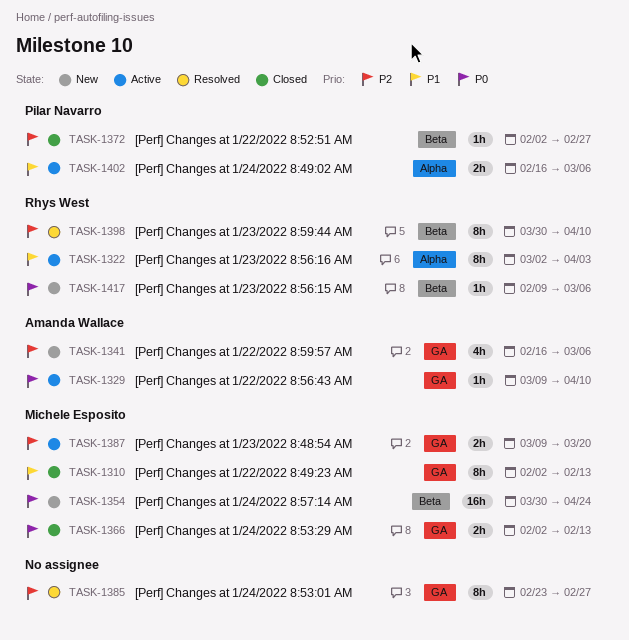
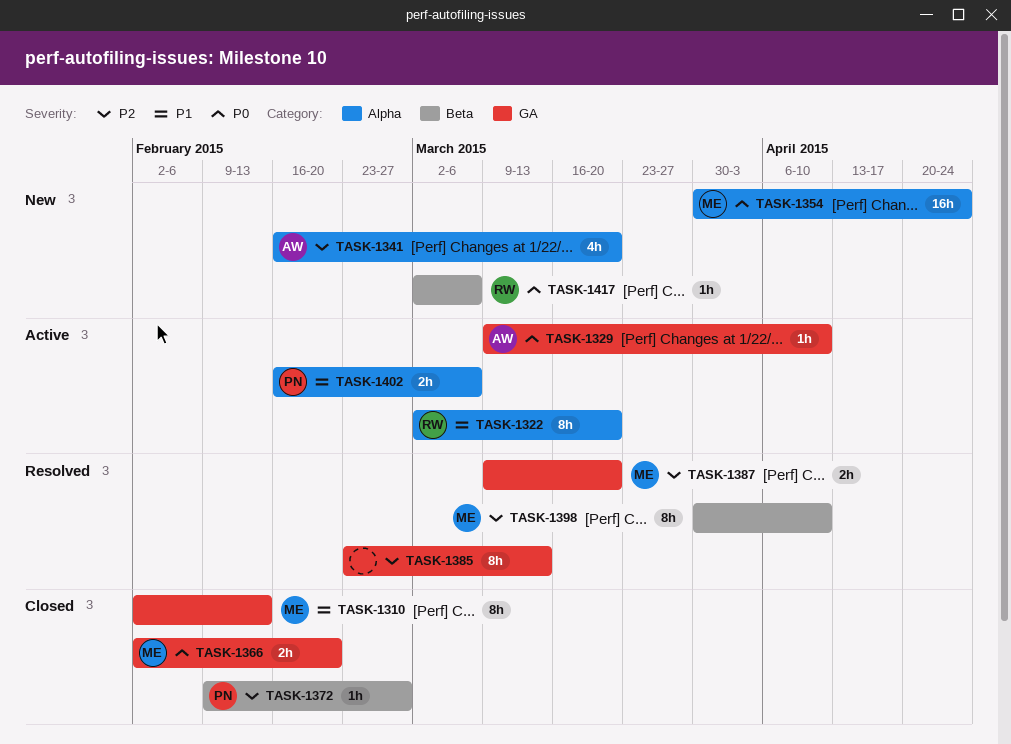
TASK-1322, due: Apr 3 -> Mar 20
TASK-1341, label: GA -> Alpha
TASK-1341, due: Mar 6 -> Mar 20
TASK-1354, label: Beta -> Alpha
TASK-1366, due: Feb 13 -> Feb 20
TASK-1372, start: Feb 2 -> Feb 9
TASK-1385, due: Feb 27 -> Mar 13
TASK-1387, status: Active -> Resolved
TASK-1398, owner: Rhys West -> Michele Esposito
TASK-1417, start: Feb 9 -> Mar 2

